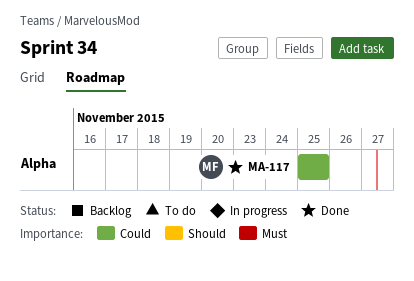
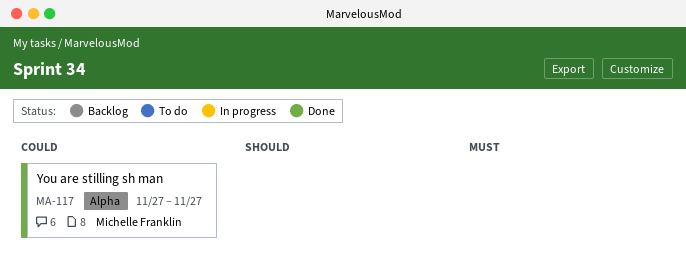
MA-117, start: Nov 25 -> Nov 27
MA-117, due: Nov 25 -> Nov 27

